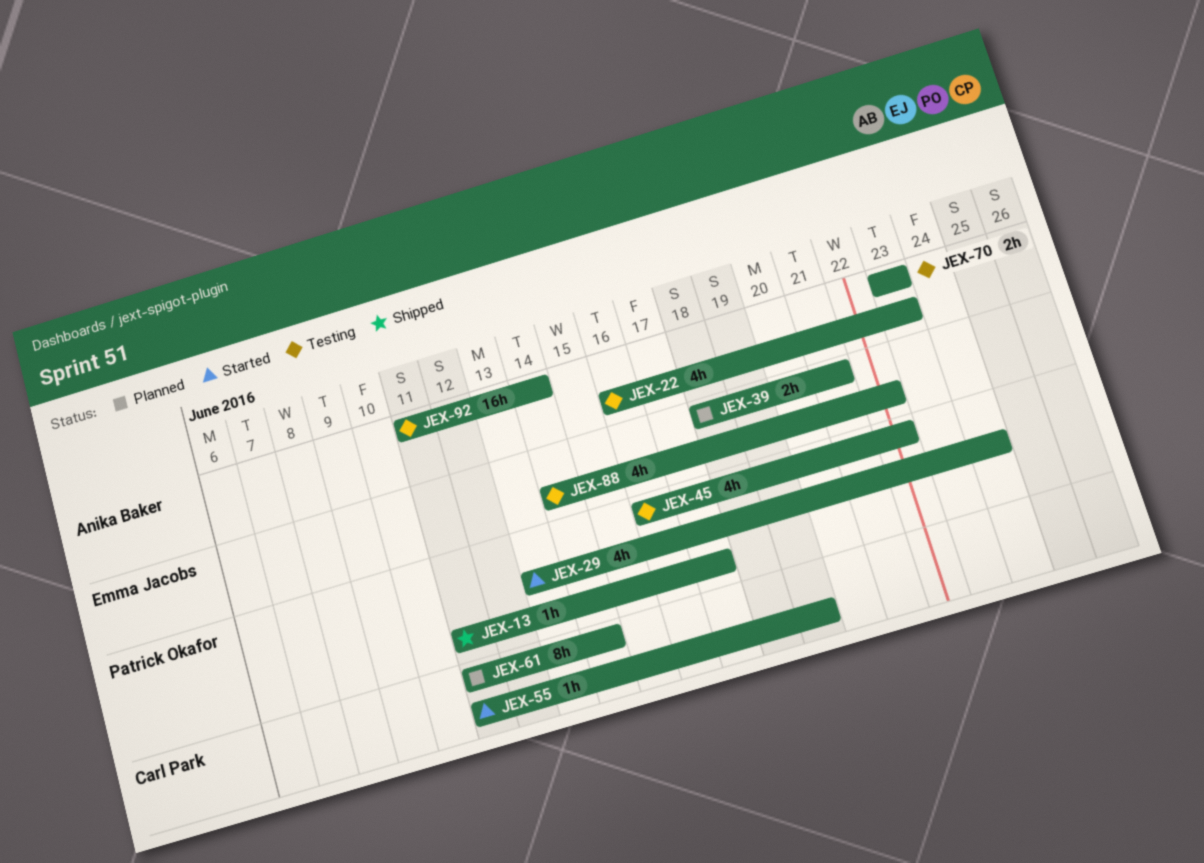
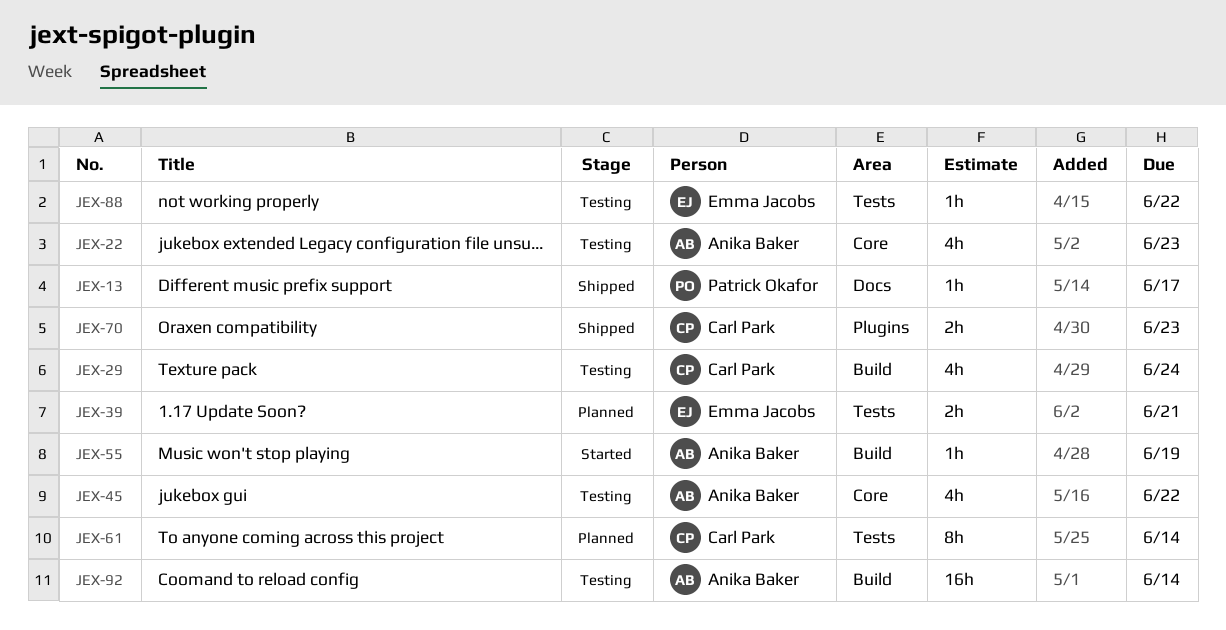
JEX-29, status: Started -> Testing
JEX-29, owner: Patrick Okafor -> Carl Park
JEX-45, owner: Patrick Okafor -> Anika Baker
JEX-55, owner: Carl Park -> Anika Baker
JEX-70, status: Testing -> Shipped
JEX-70, owner: Anika Baker -> Carl Park
JEX-88, estimate: 4h -> 1h

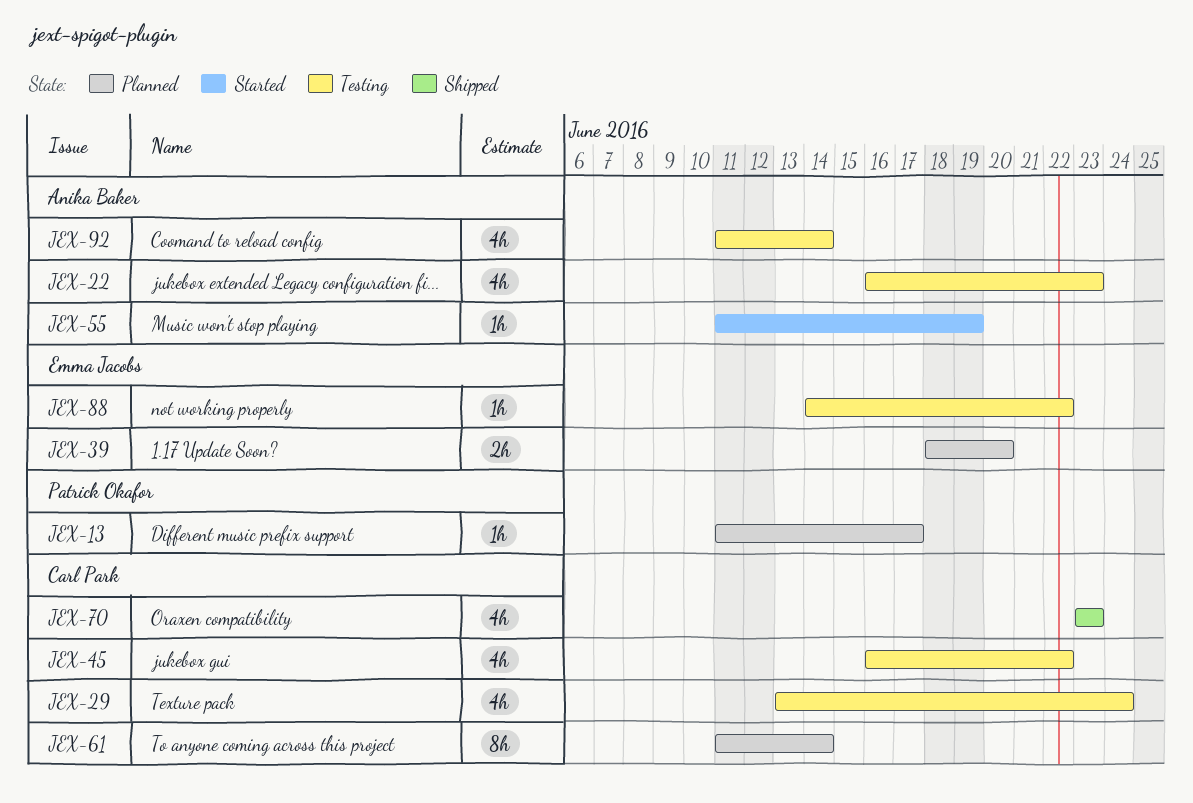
JEX-13, status: Shipped -> Planned
JEX-39, due: Jun 21 -> Jun 20
JEX-45, owner: Anika Baker -> Carl Park
JEX-70, estimate: 2h -> 4h
JEX-92, estimate: 16h -> 4h

